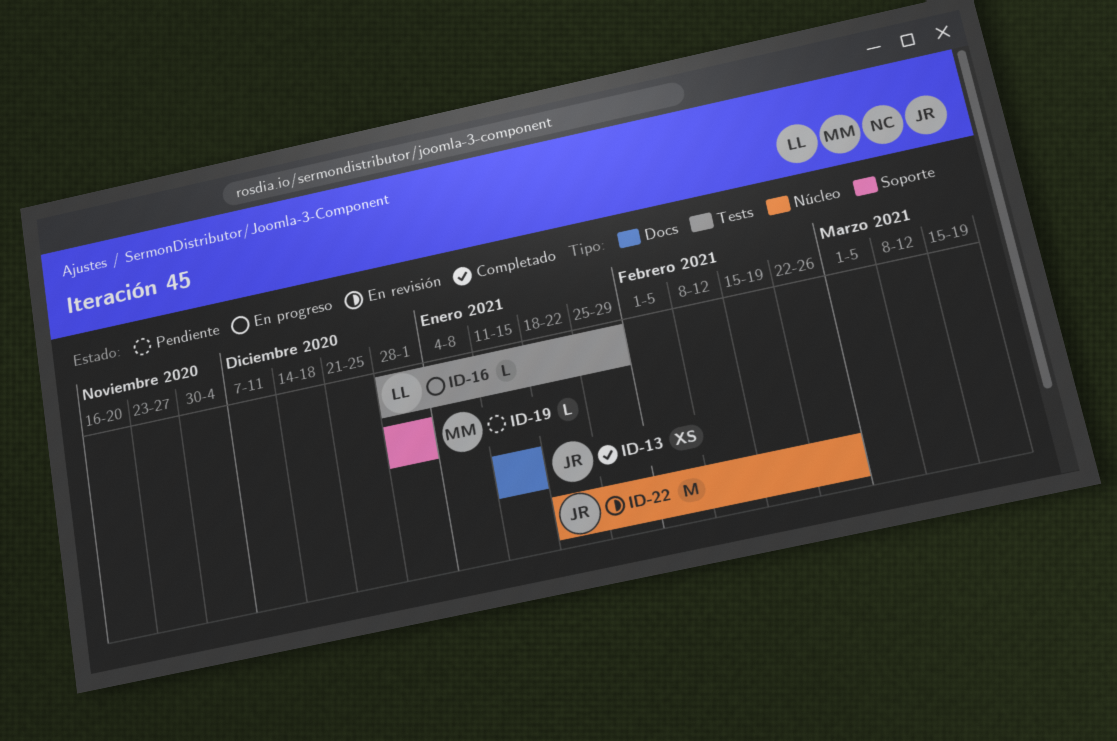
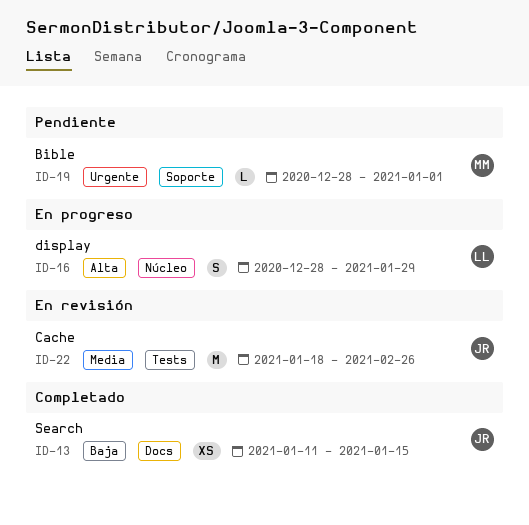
ID-16, label: Tests -> Núcleo
ID-16, estimate: L -> S
ID-22, label: Núcleo -> Tests

